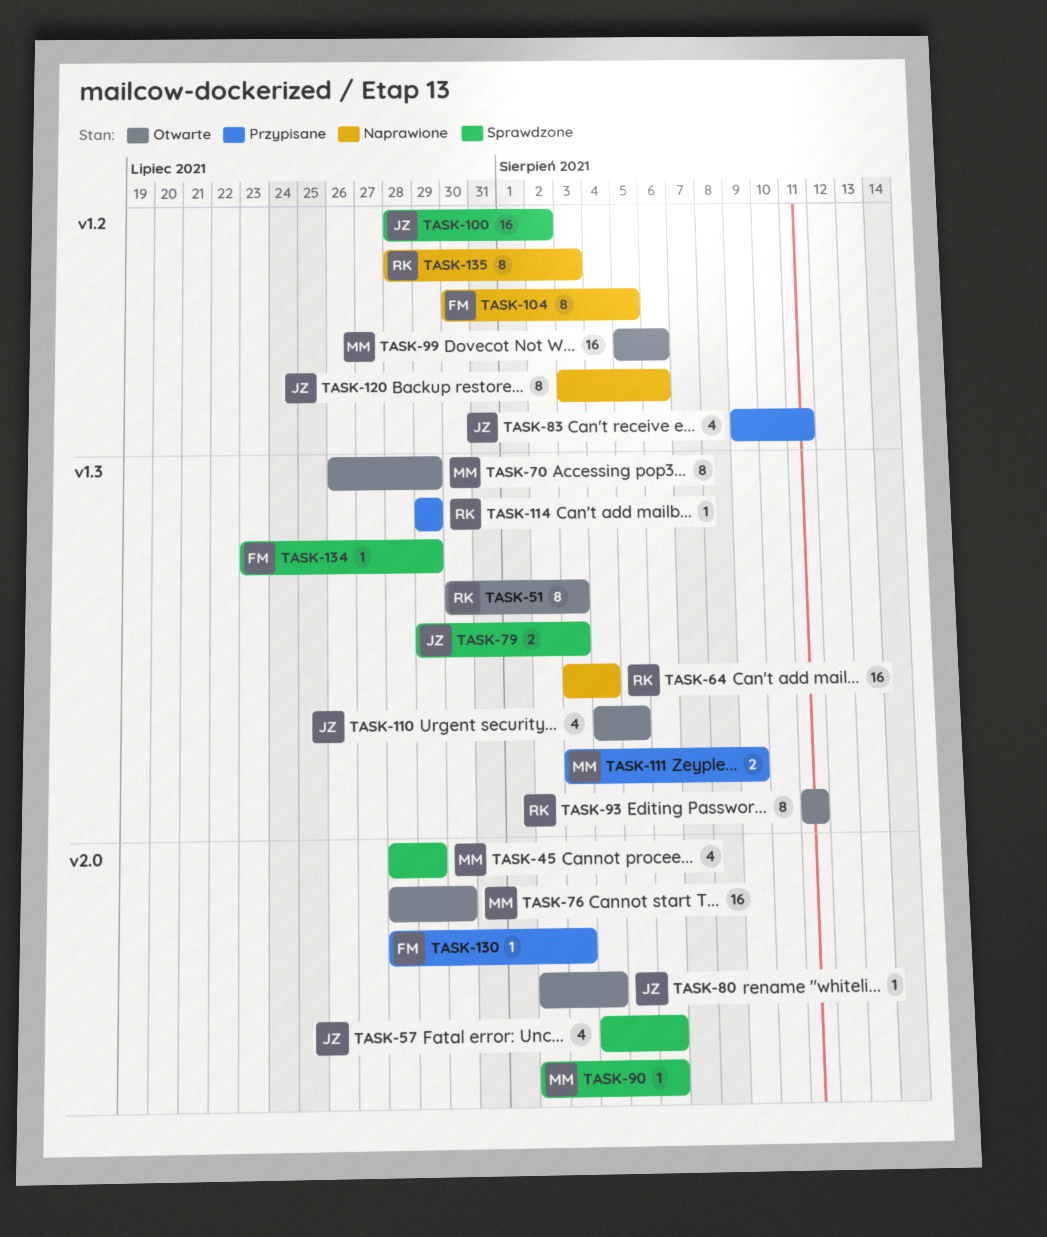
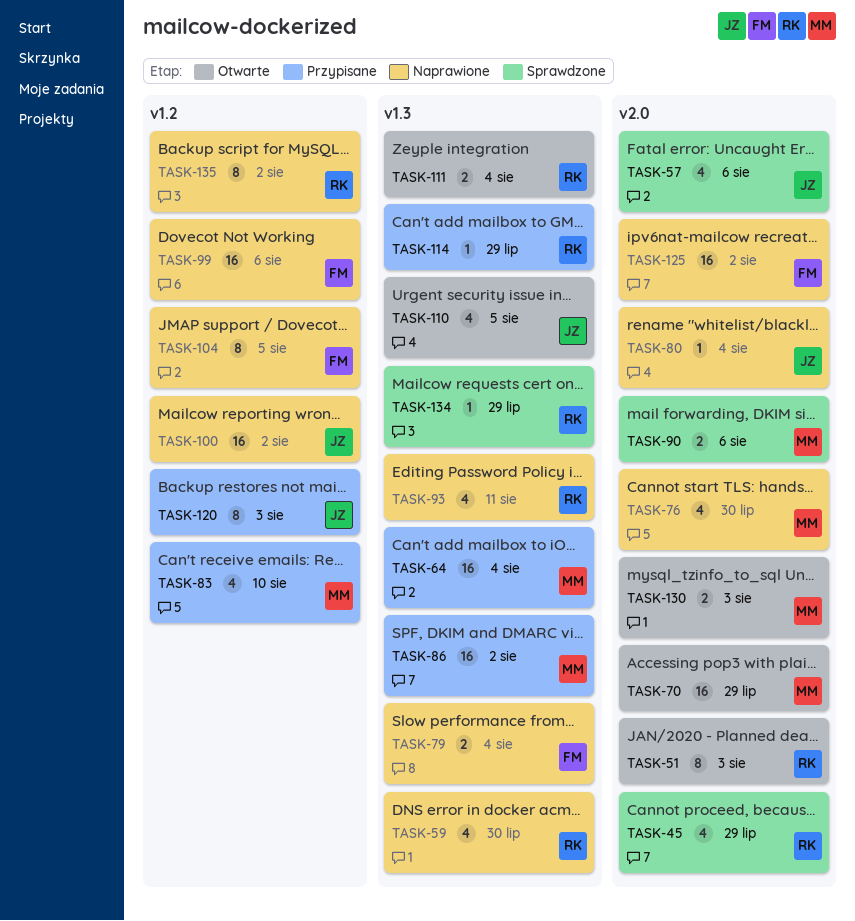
TASK-45, owner: MM -> RK
TASK-51, label: v1.3 -> v2.0
TASK-59: none -> present
TASK-64, status: Naprawione -> Przypisane
TASK-64, owner: RK -> MM
TASK-70, label: v1.3 -> v2.0
TASK-70, estimate: 8 -> 16
TASK-76, status: Otwarte -> Naprawione
TASK-76, estimate: 16 -> 4
TASK-79, status: Sprawdzone -> Naprawione
TASK-79, owner: JZ -> FM
TASK-79, due: Aug 3 -> Aug 4
TASK-80, status: Otwarte -> Naprawione
TASK-83, owner: JZ -> MM
TASK-83, due: Aug 11 -> Aug 10
TASK-86: none -> present
TASK-90, estimate: 1 -> 2
TASK-93, status: Otwarte -> Naprawione
TASK-93, estimate: 8 -> 4
TASK-99, status: Otwarte -> Naprawione
TASK-99, owner: MM -> FM
TASK-100, status: Sprawdzone -> Naprawione
TASK-111, status: Przypisane -> Otwarte
TASK-111, owner: MM -> RK
TASK-111, due: Aug 9 -> Aug 4
TASK-120, status: Naprawione -> Przypisane
TASK-120, due: Aug 6 -> Aug 3
TASK-125: none -> present
TASK-130, status: Przypisane -> Otwarte
TASK-130, owner: FM -> MM
TASK-130, estimate: 1 -> 2
TASK-134, owner: FM -> RK
TASK-135, due: Aug 3 -> Aug 2

